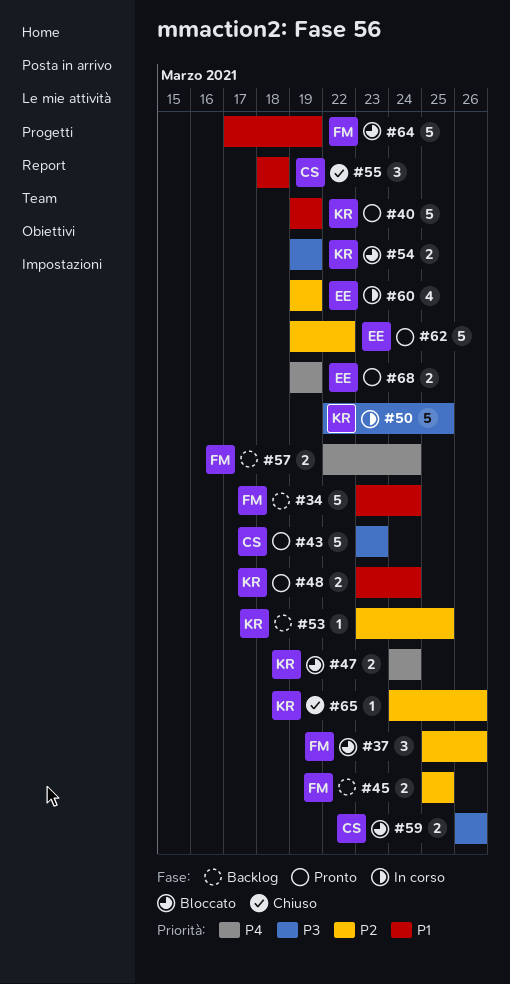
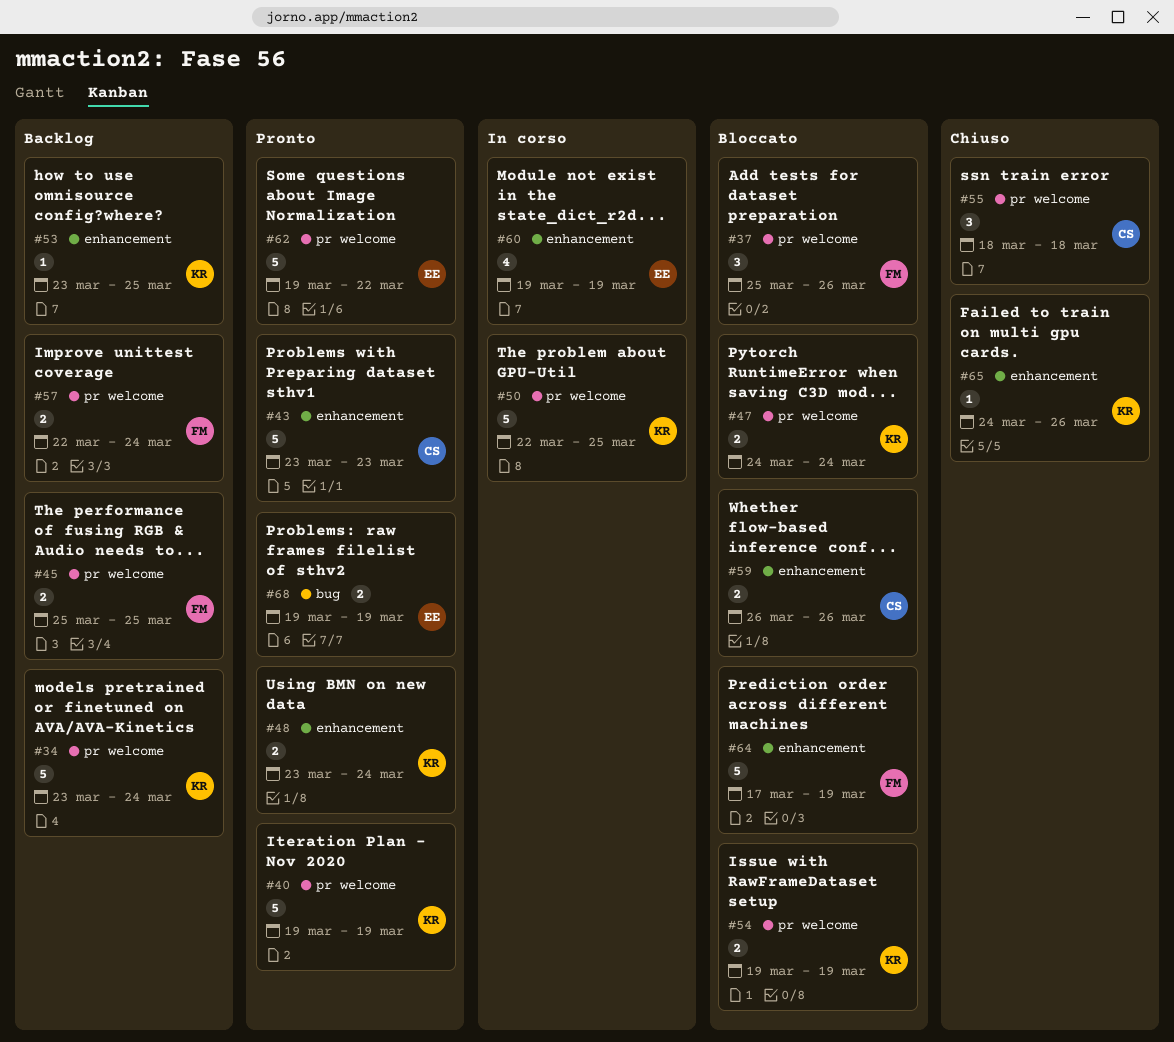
#34, owner: FM -> KR

